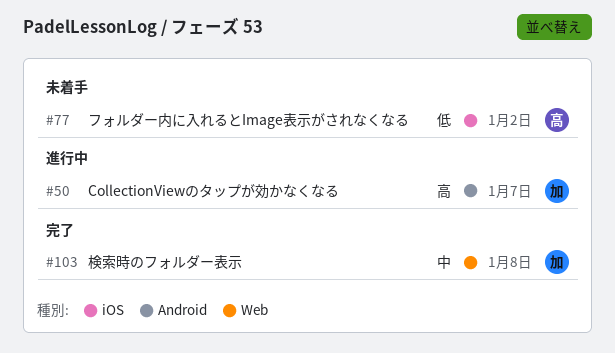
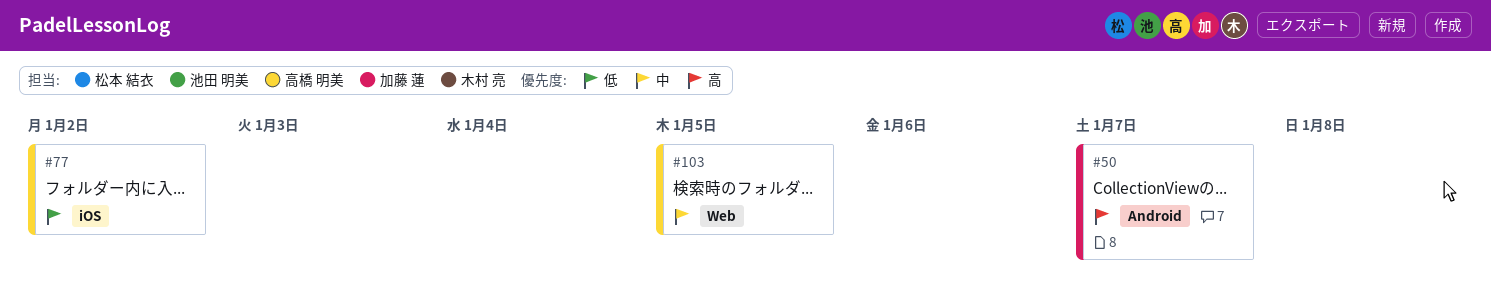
#103, owner: 加藤 蓮 -> 高橋 明美
#103, due: Jan 8 -> Jan 5

